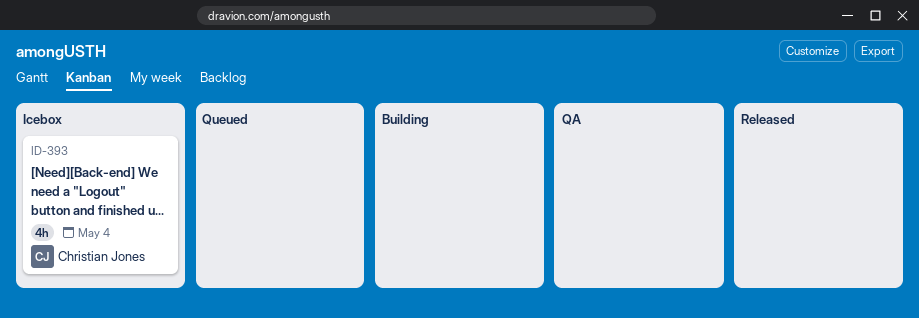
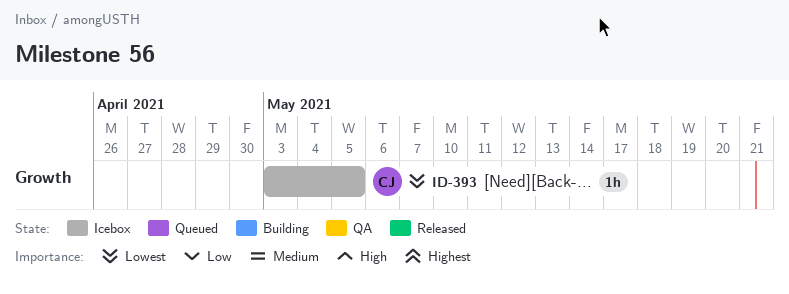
ID-393, estimate: 4h -> 1h
ID-393, due: May 4 -> May 5

